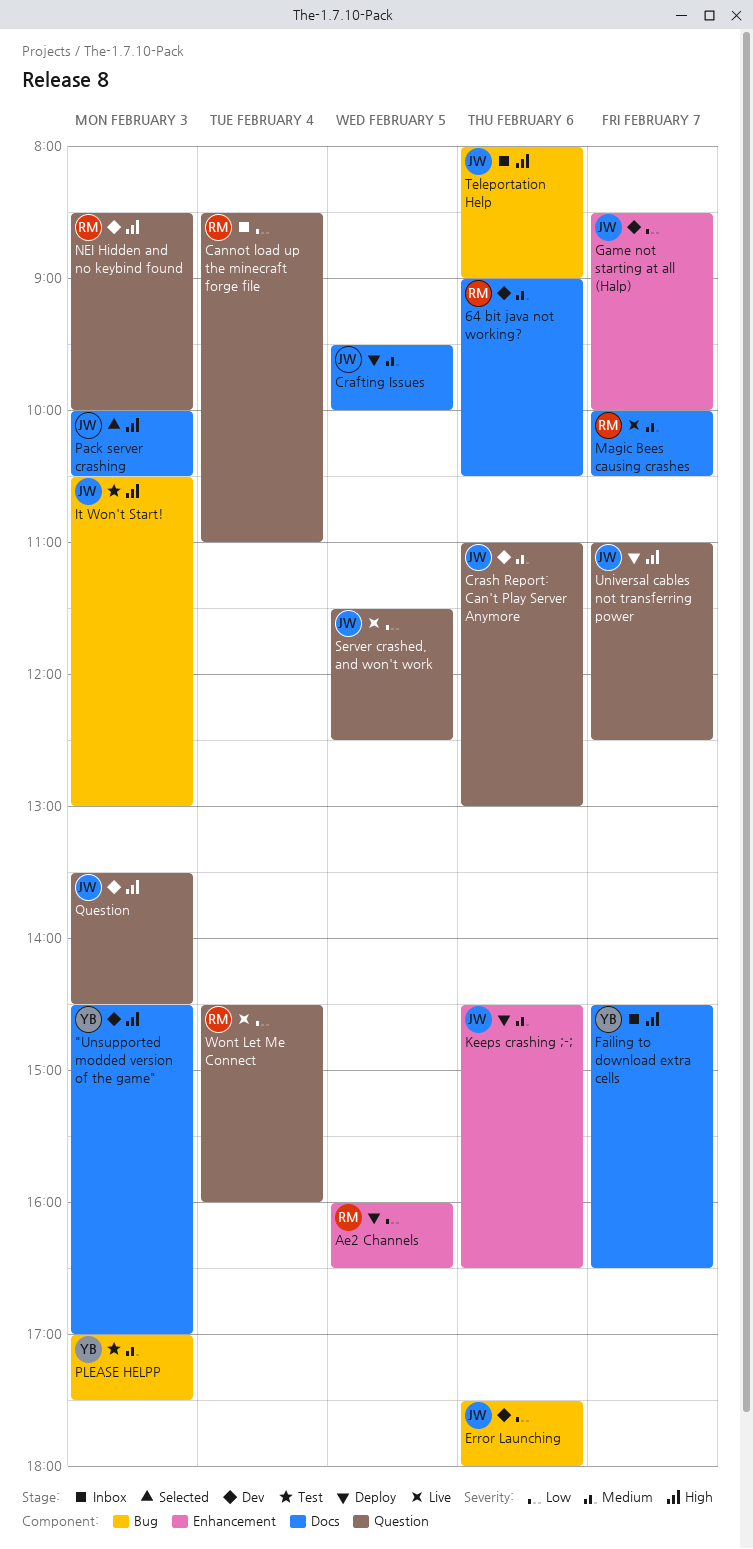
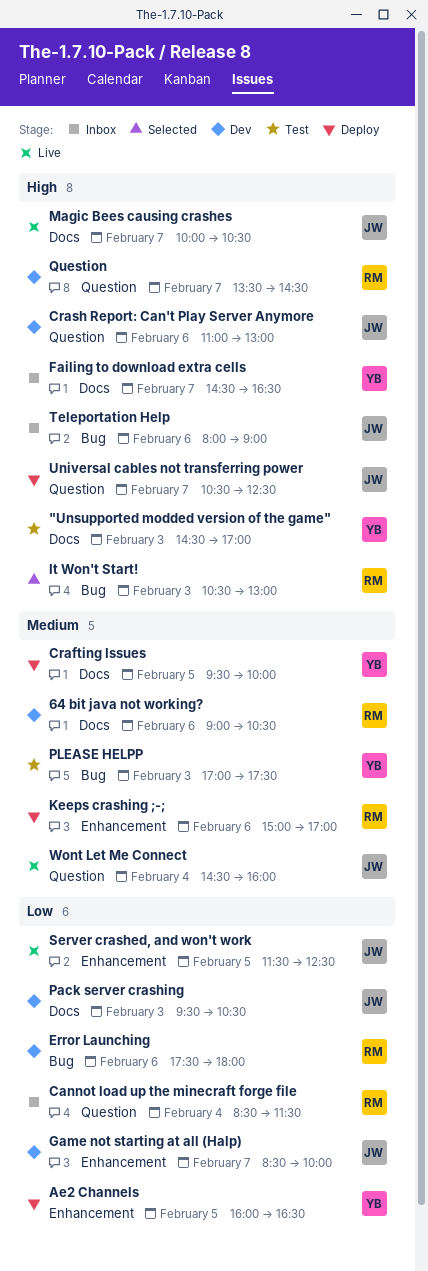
"Unsupported modded version of the game", status: Dev -> Test
Ae2 Channels, owner: RM -> YB
Cannot load up the minecraft forge file, ends: 11:00 -> 11:30
Crafting Issues, owner: JW -> YB
Crash Report: Can't Play Server Anymore, priority: Medium -> High
Error Launching, owner: JW -> RM
It Won't Start!, status: Test -> Selected
It Won't Start!, owner: JW -> RM
Keeps crashing ;-;, owner: JW -> RM
Keeps crashing ;-;, begins: 14:30 -> 15:00
Keeps crashing ;-;, ends: 16:30 -> 17:00
Magic Bees causing crashes, owner: RM -> JW
Magic Bees causing crashes, priority: Medium -> High
NEI Hidden and no keybind found: present -> none
Pack server crashing, status: Selected -> Dev
Pack server crashing, priority: High -> Low
Pack server crashing, begins: 10:00 -> 09:30
Question, owner: JW -> RM
Question, day: Feb 3 -> Feb 7
Server crashed, and won't work, label: Question -> Enhancement
Universal cables not transferring power, begins: 11:00 -> 10:30
Wont Let Me Connect, owner: RM -> JW
Wont Let Me Connect, priority: Low -> Medium

